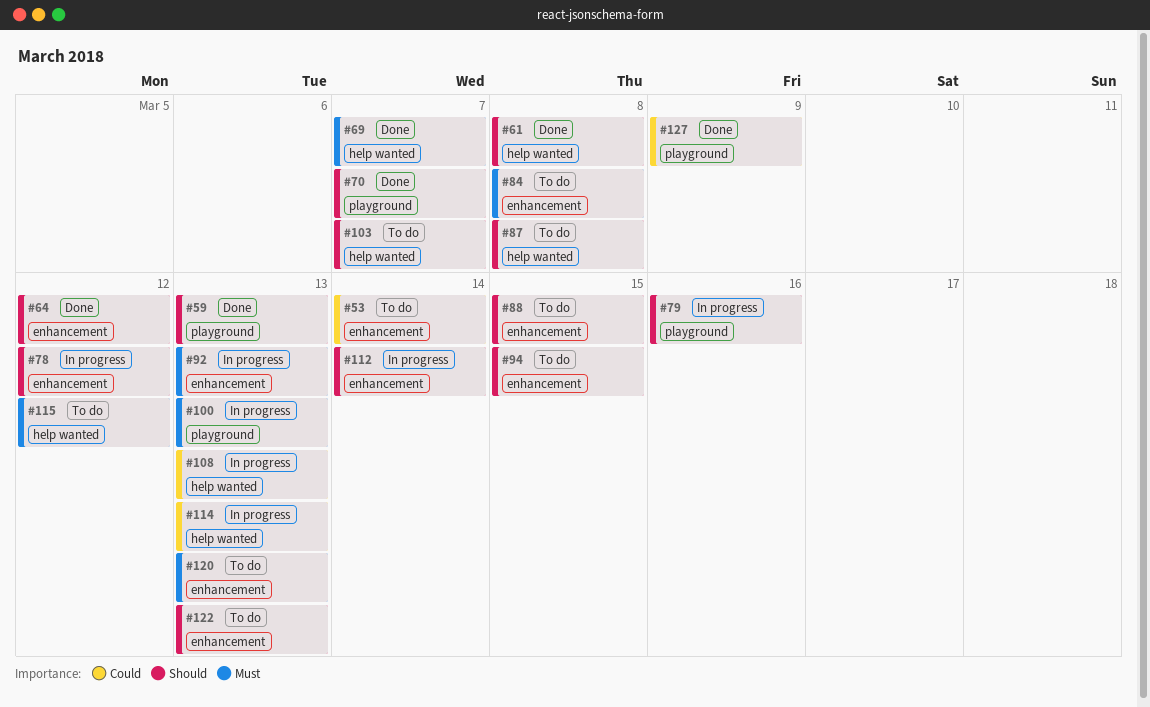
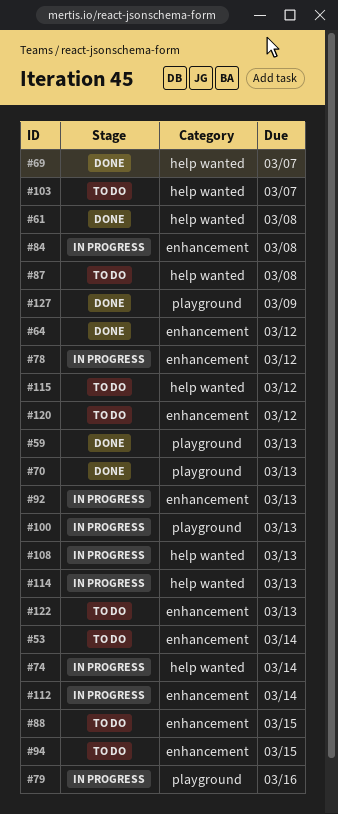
#70, due: Mar 7 -> Mar 13
#74: none -> present
#84, status: To do -> In progress
#120, due: Mar 13 -> Mar 12

